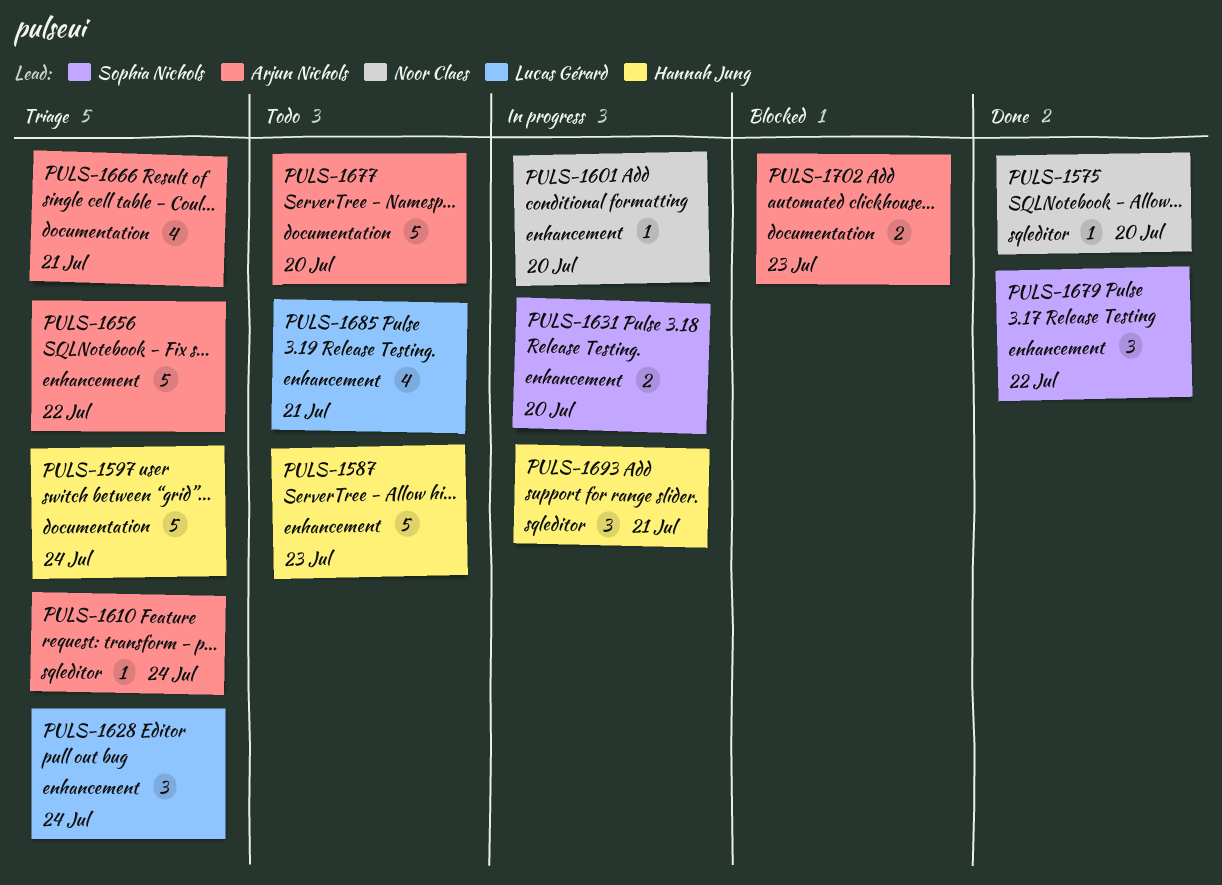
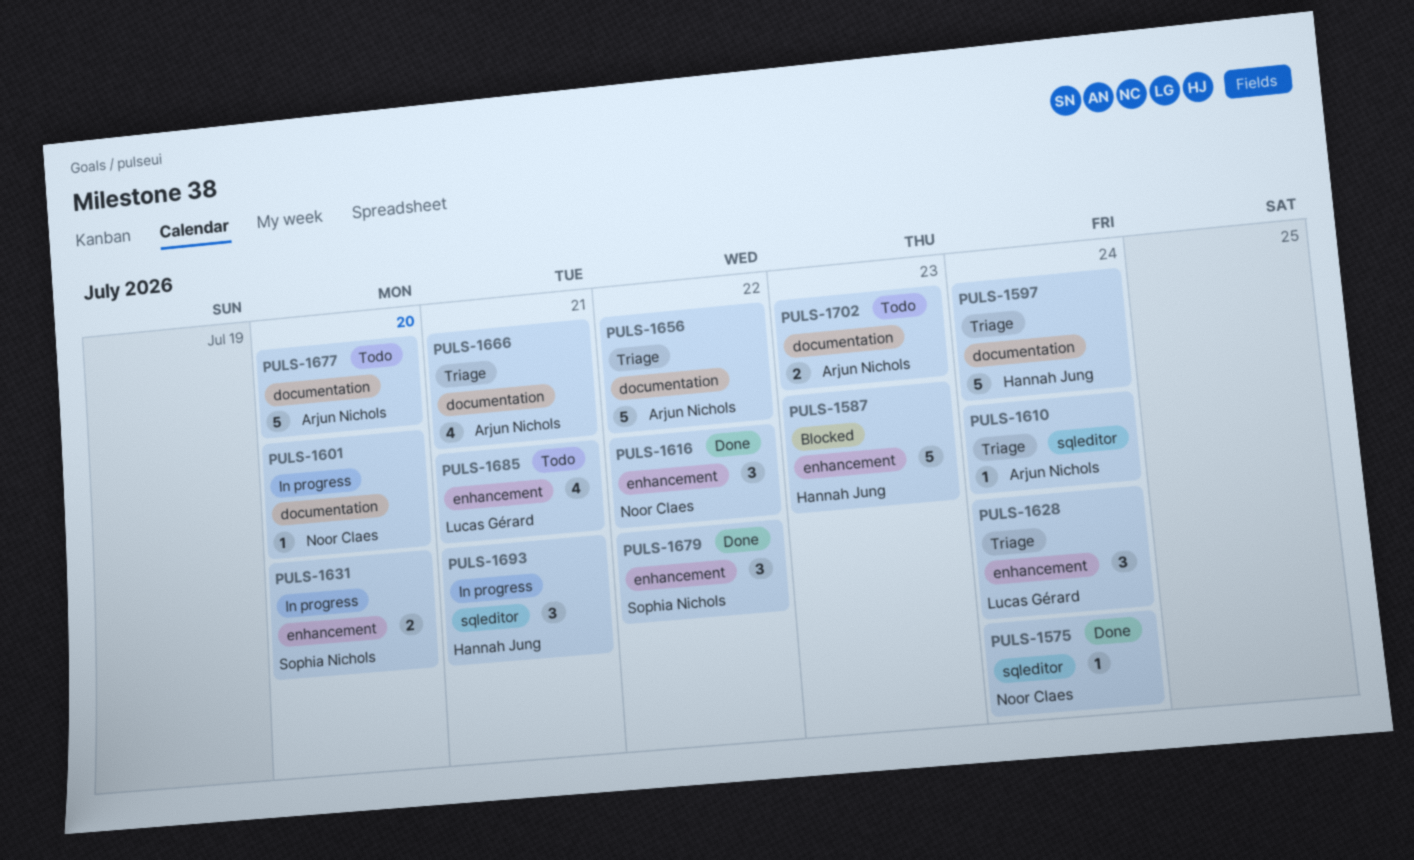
PULS-1575, due: Jul 20 -> Jul 24
PULS-1587, status: Todo -> Blocked
PULS-1601, label: enhancement -> documentation
PULS-1616: none -> present
PULS-1656, label: enhancement -> documentation
PULS-1702, status: Blocked -> Todo

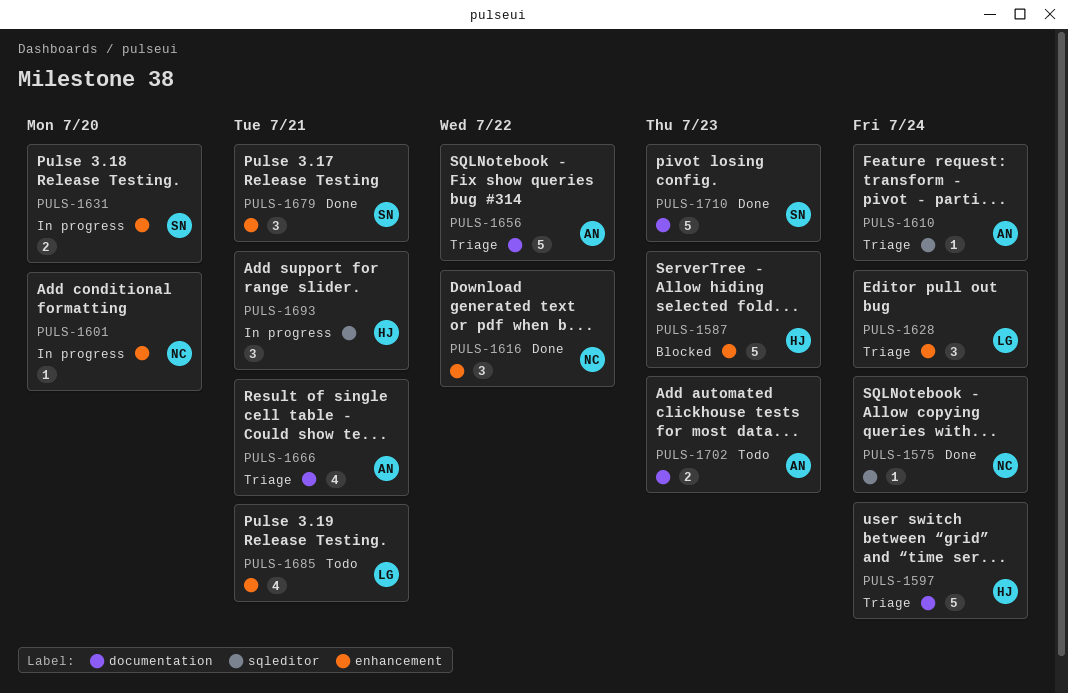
PULS-1601, label: documentation -> enhancement
PULS-1677: present -> none
PULS-1679, due: Jul 22 -> Jul 21
PULS-1710: none -> present

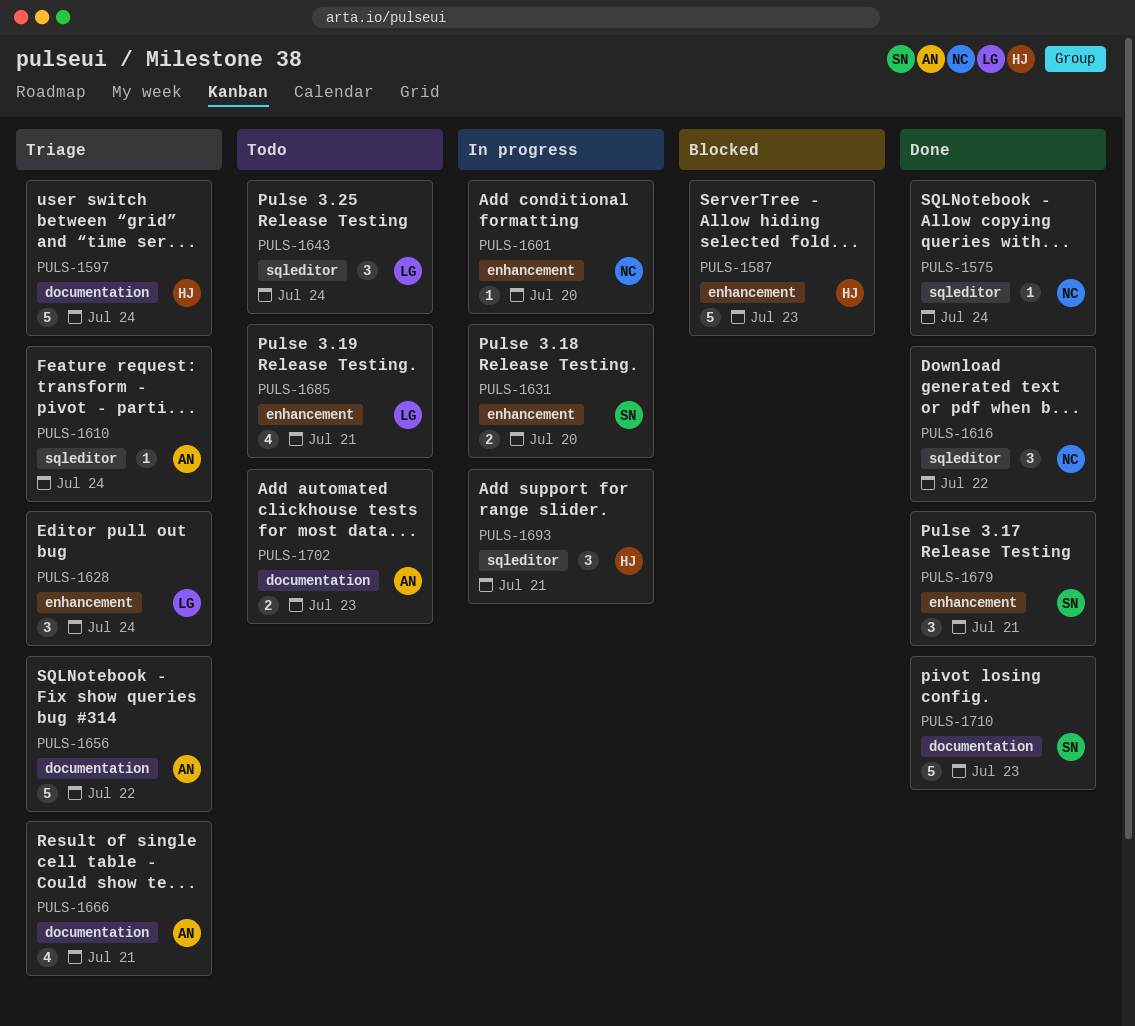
PULS-1616, label: enhancement -> sqleditor
PULS-1643: none -> present

